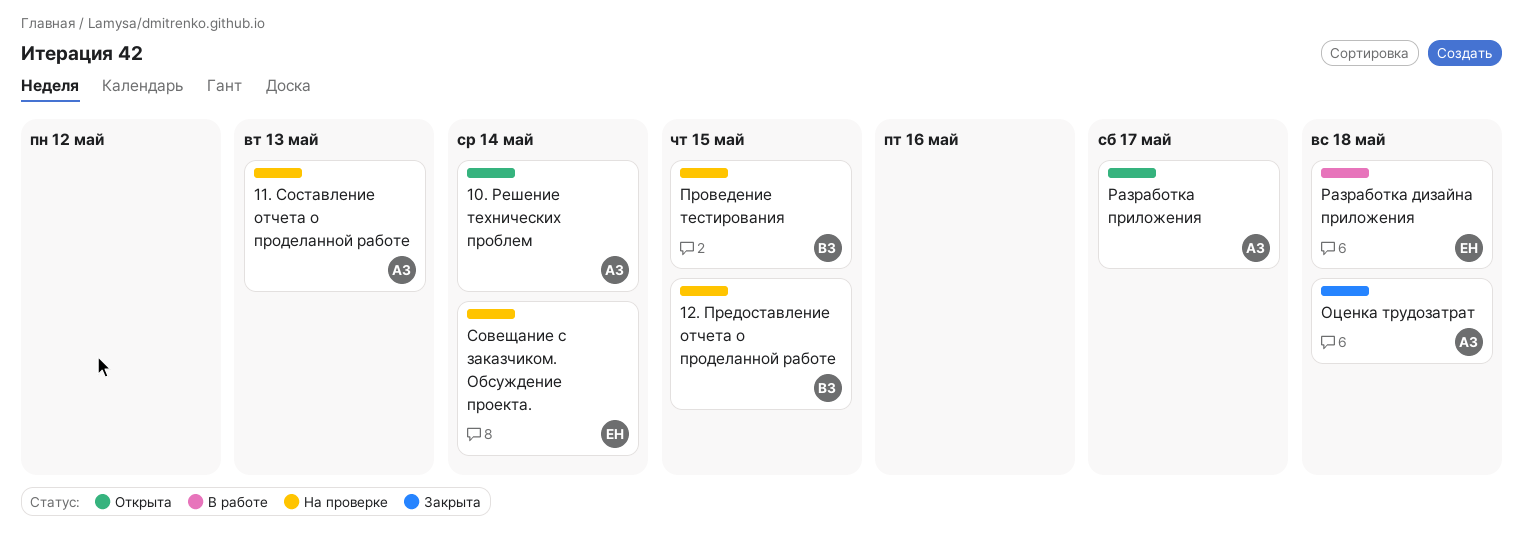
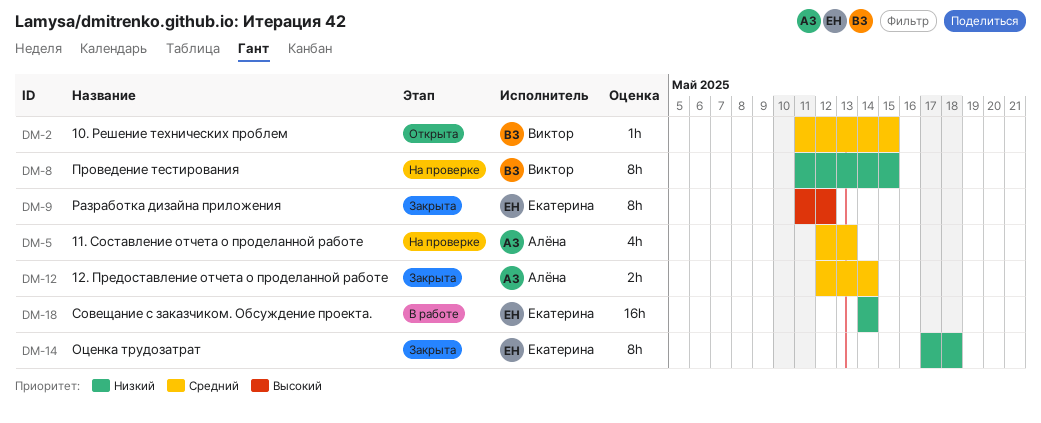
10. Решение технических проблем, owner: Алёна -> Виктор
10. Решение технических проблем, due: May 14 -> May 15
12. Предоставление отчета о проделанной работе, status: На проверке -> Закрыта
12. Предоставление отчета о проделанной работе, owner: Виктор -> Алёна
12. Предоставление отчета о проделанной работе, due: May 15 -> May 14
Оценка трудозатрат, owner: Алёна -> Екатерина
Разработка дизайна приложения, status: В работе -> Закрыта
Разработка дизайна приложения, due: May 18 -> May 12
Разработка приложения: present -> none
Совещание с заказчиком. Обсуждение проекта., status: На проверке -> В работе

